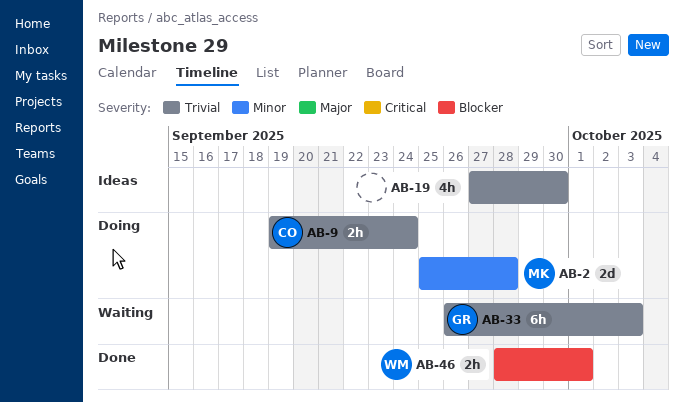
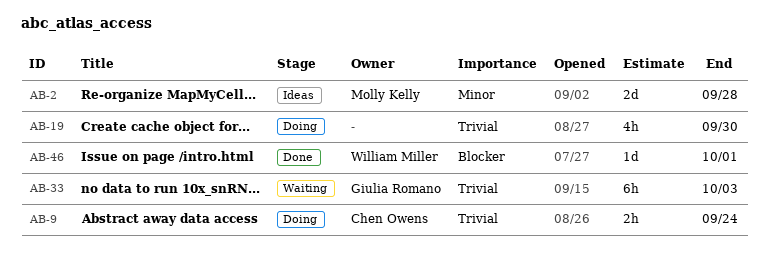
AB-2, status: Doing -> Ideas
AB-19, status: Ideas -> Doing
AB-46, estimate: 2h -> 1d

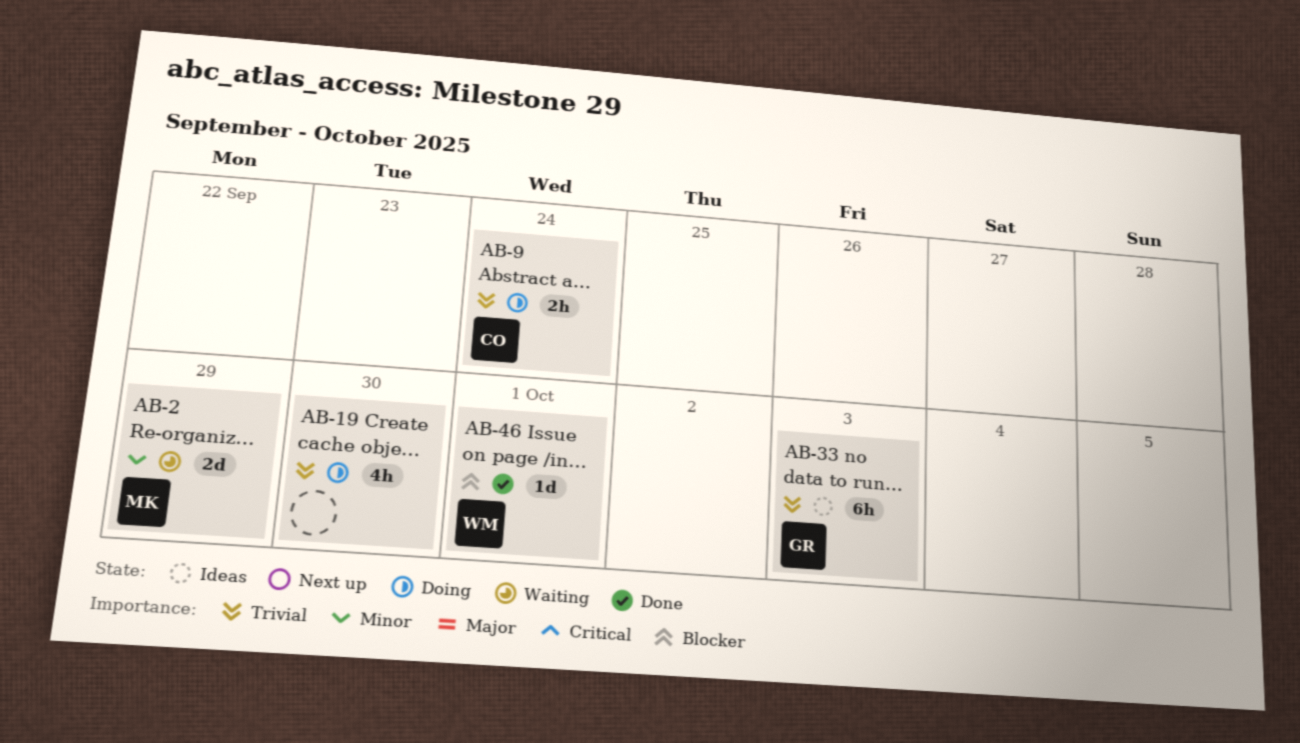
AB-2, status: Ideas -> Waiting
AB-2, due: Sep 28 -> Sep 29
AB-33, status: Waiting -> Ideas

